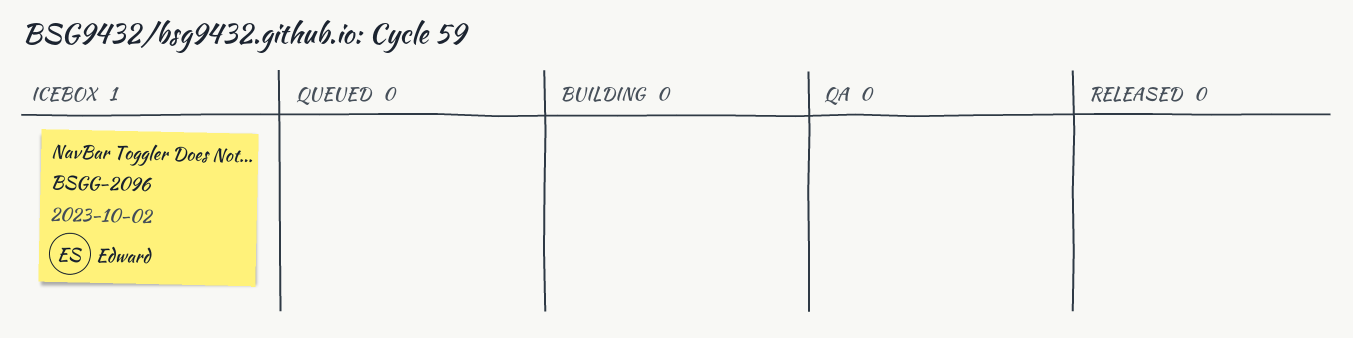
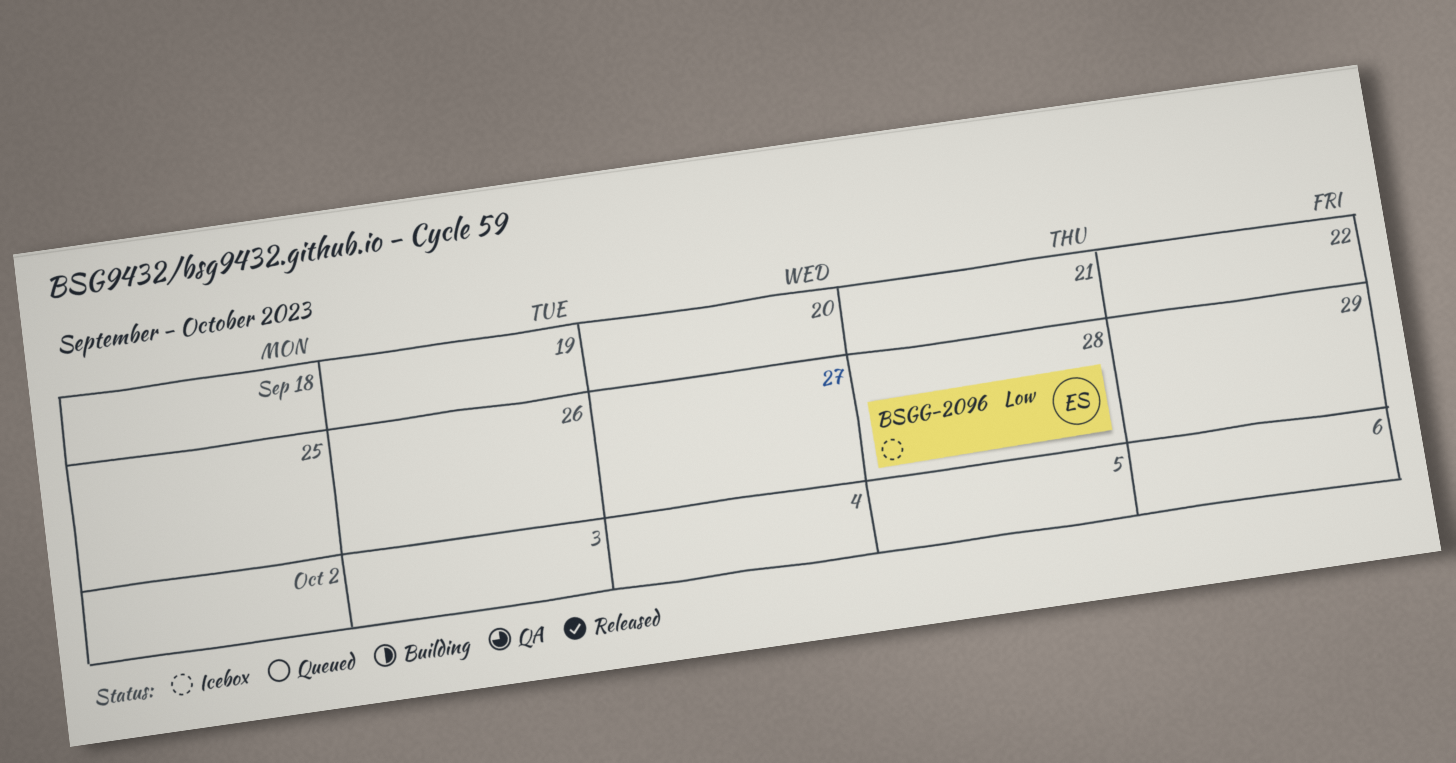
BSGG-2096, due: Oct 2 -> Sep 28

